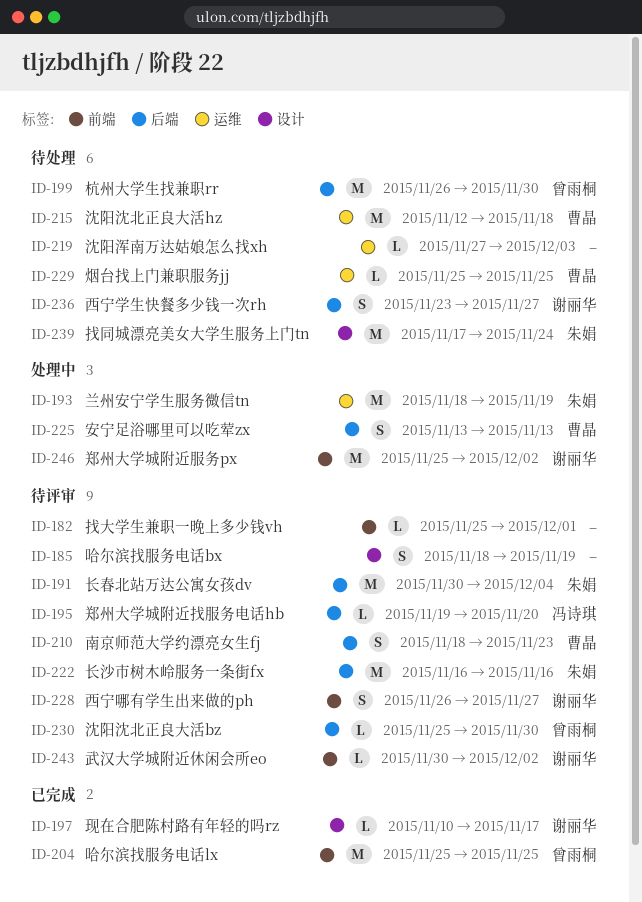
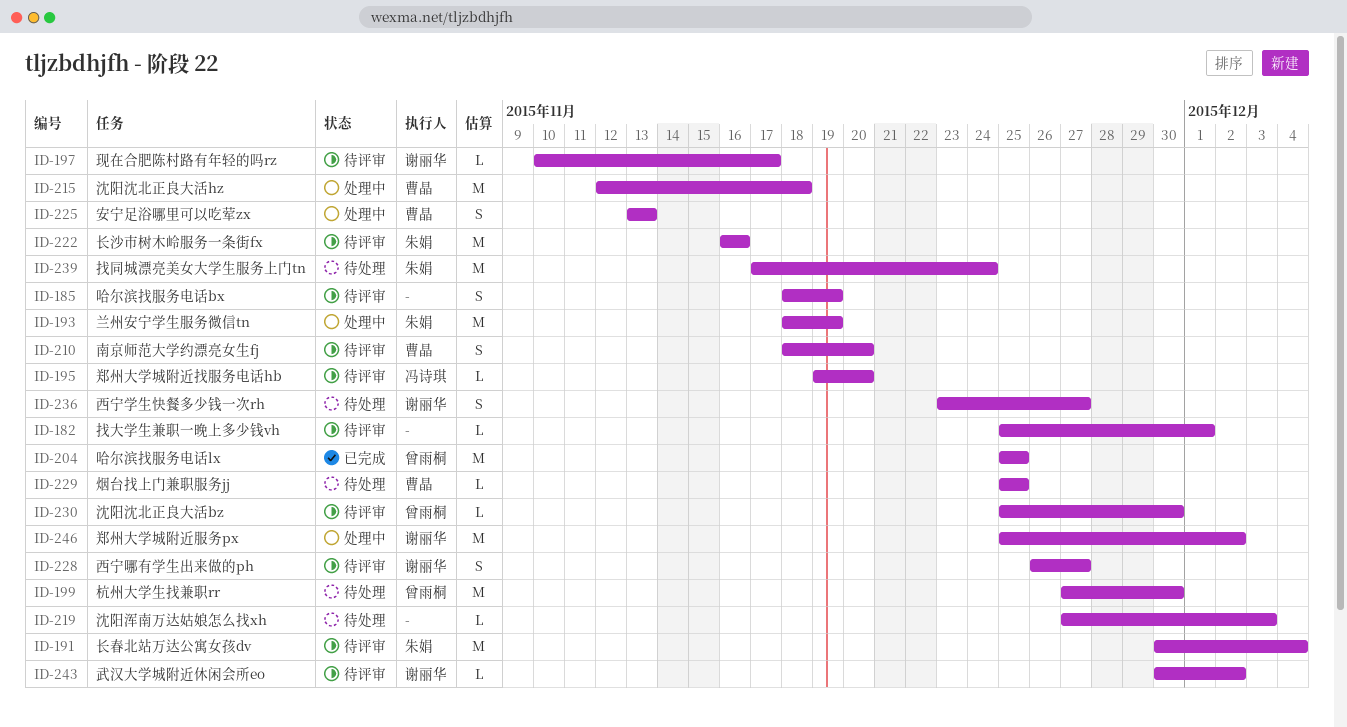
ID-197, status: 已完成 -> 待评审
ID-199, start: Nov 26 -> Nov 27
ID-210, due: Nov 23 -> Nov 20
ID-215, status: 待处理 -> 处理中

